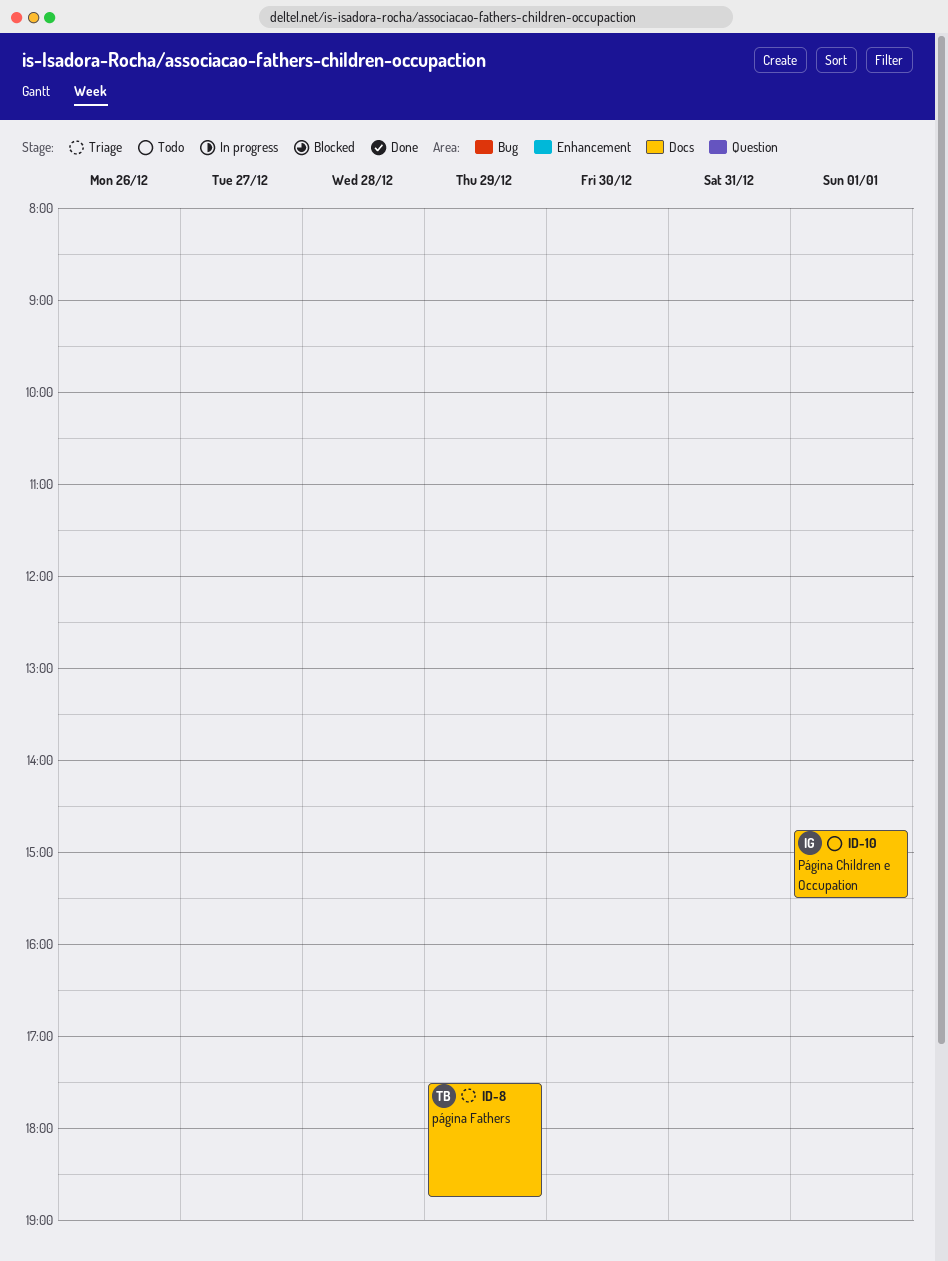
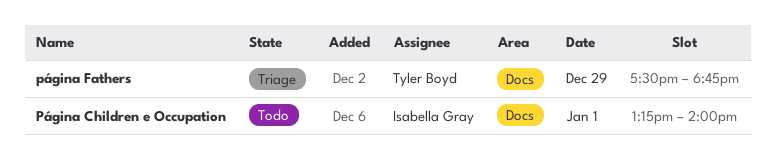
Página Children e Occupation, begins: 14:45 -> 13:15
Página Children e Occupation, ends: 15:30 -> 14:00

